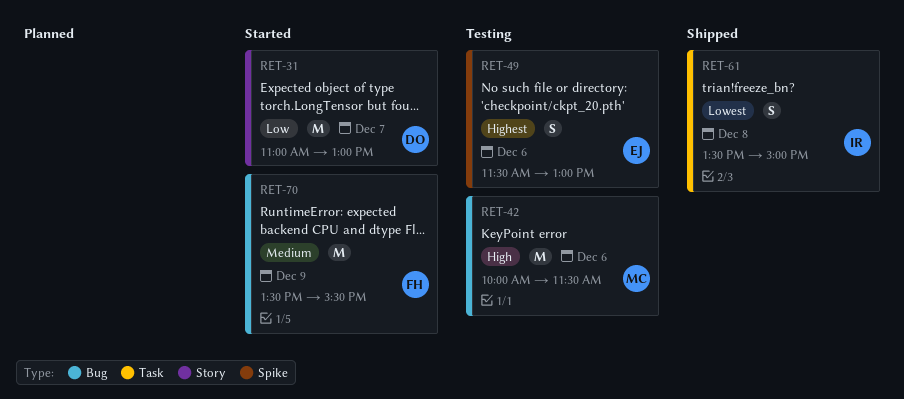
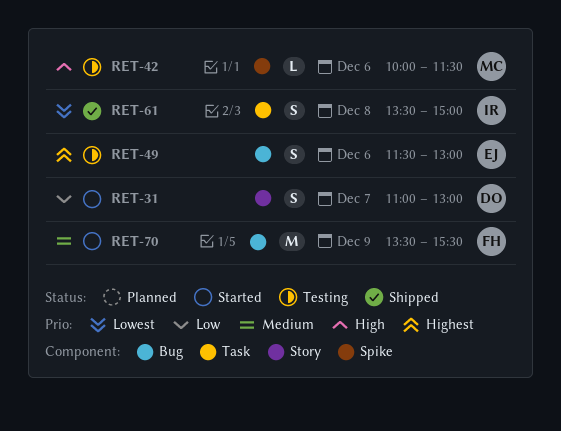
RET-31, estimate: M -> S
RET-42, label: Bug -> Spike
RET-42, estimate: M -> L
RET-49, label: Spike -> Bug

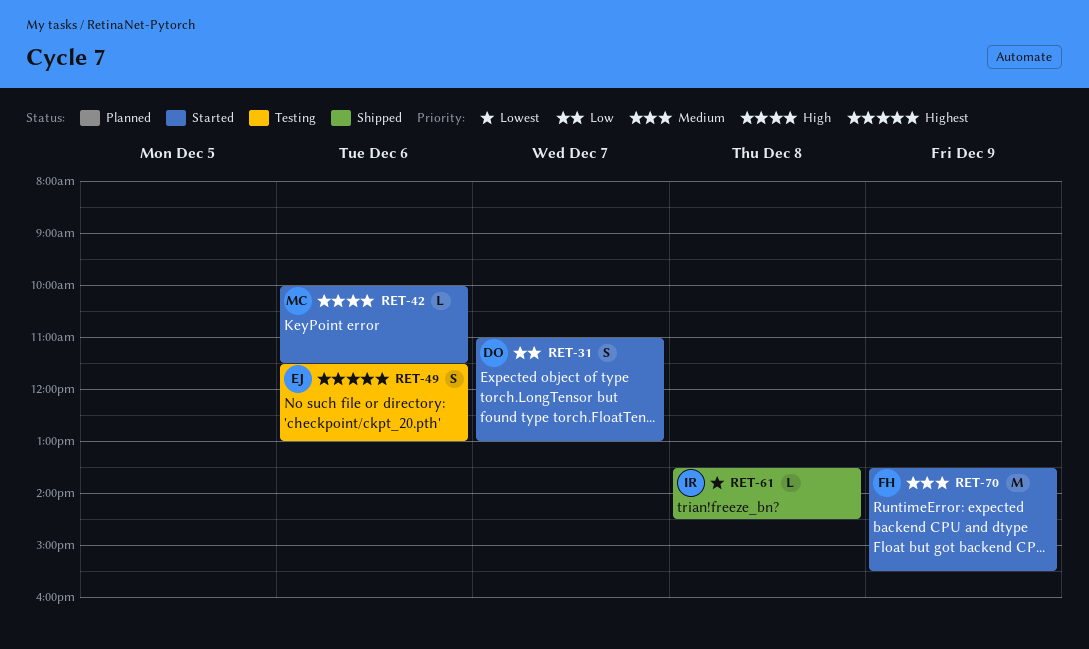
RET-42, status: Testing -> Started
RET-61, estimate: S -> L
RET-61, ends: 15:00 -> 14:30

